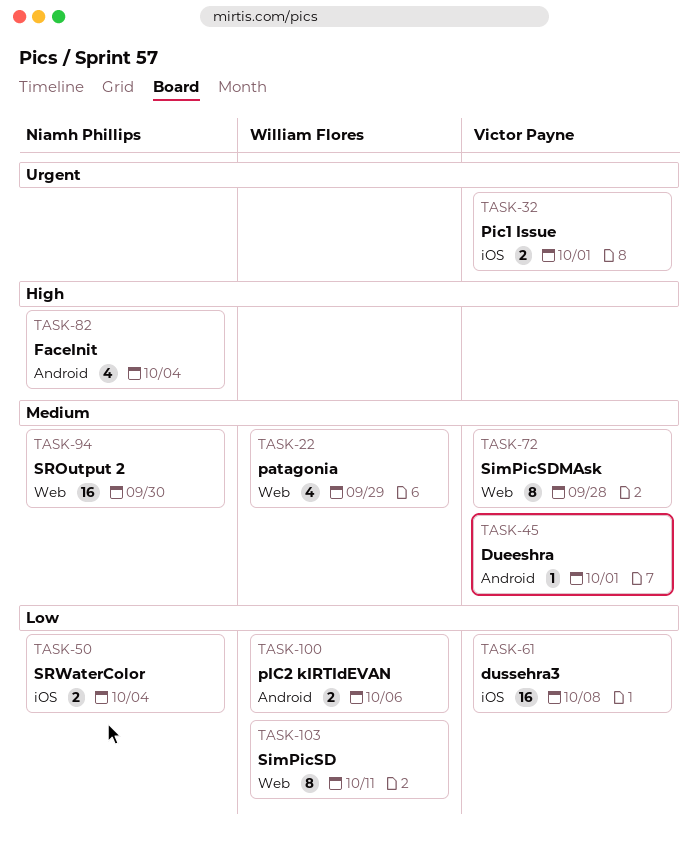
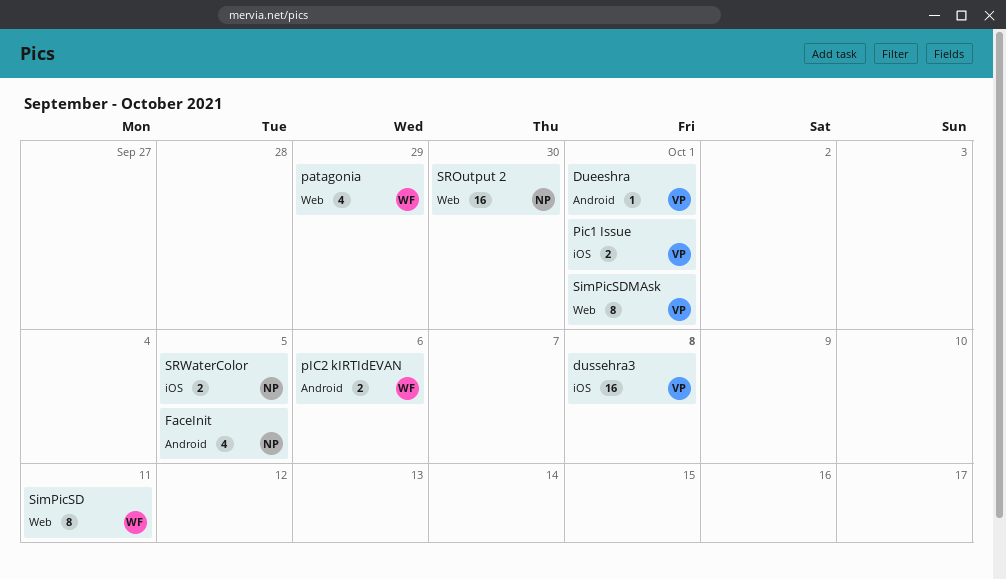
FaceInit, due: Oct 4 -> Oct 5
SimPicSDMAsk, due: Sep 28 -> Oct 1
SRWaterColor, due: Oct 4 -> Oct 5

